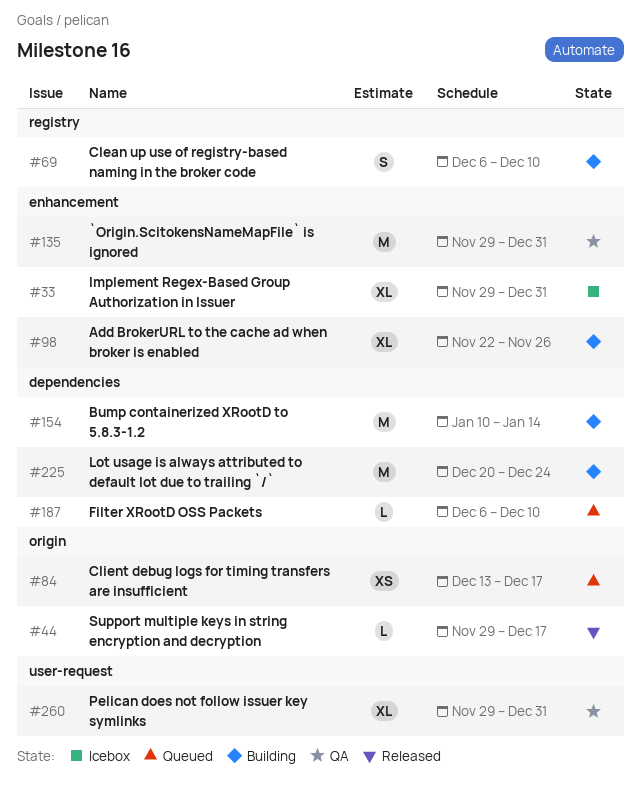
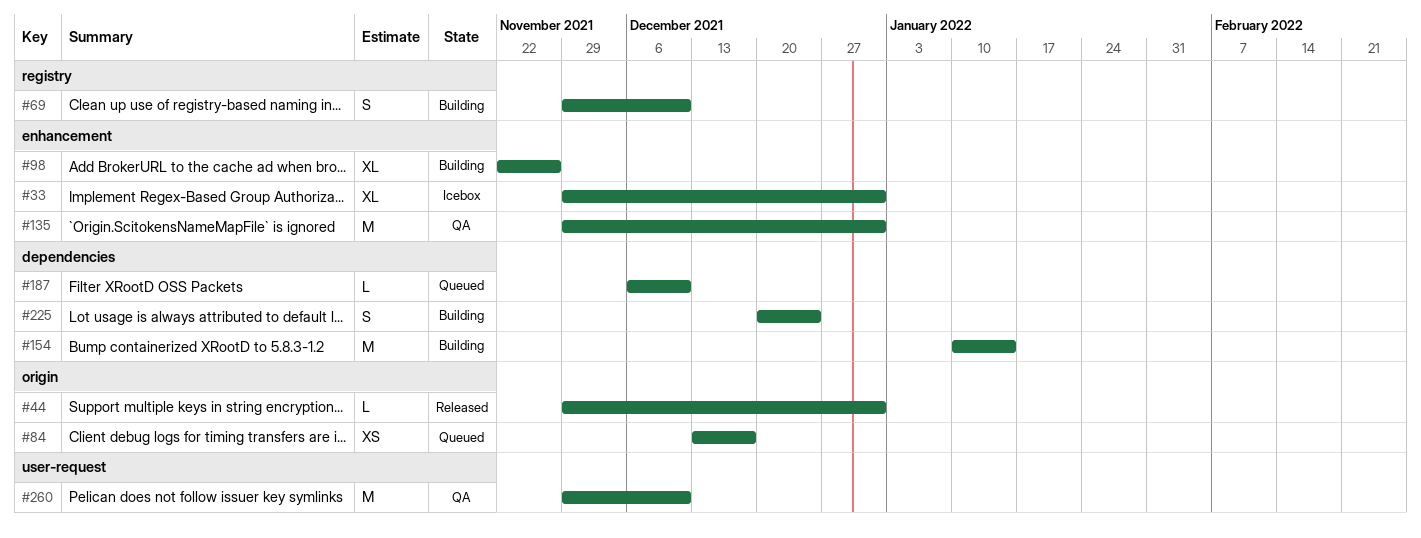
#44, due: Dec 17 -> Dec 31
#69, start: Dec 6 -> Nov 29
#225, estimate: M -> S
#260, estimate: XL -> M
#260, due: Dec 31 -> Dec 10

